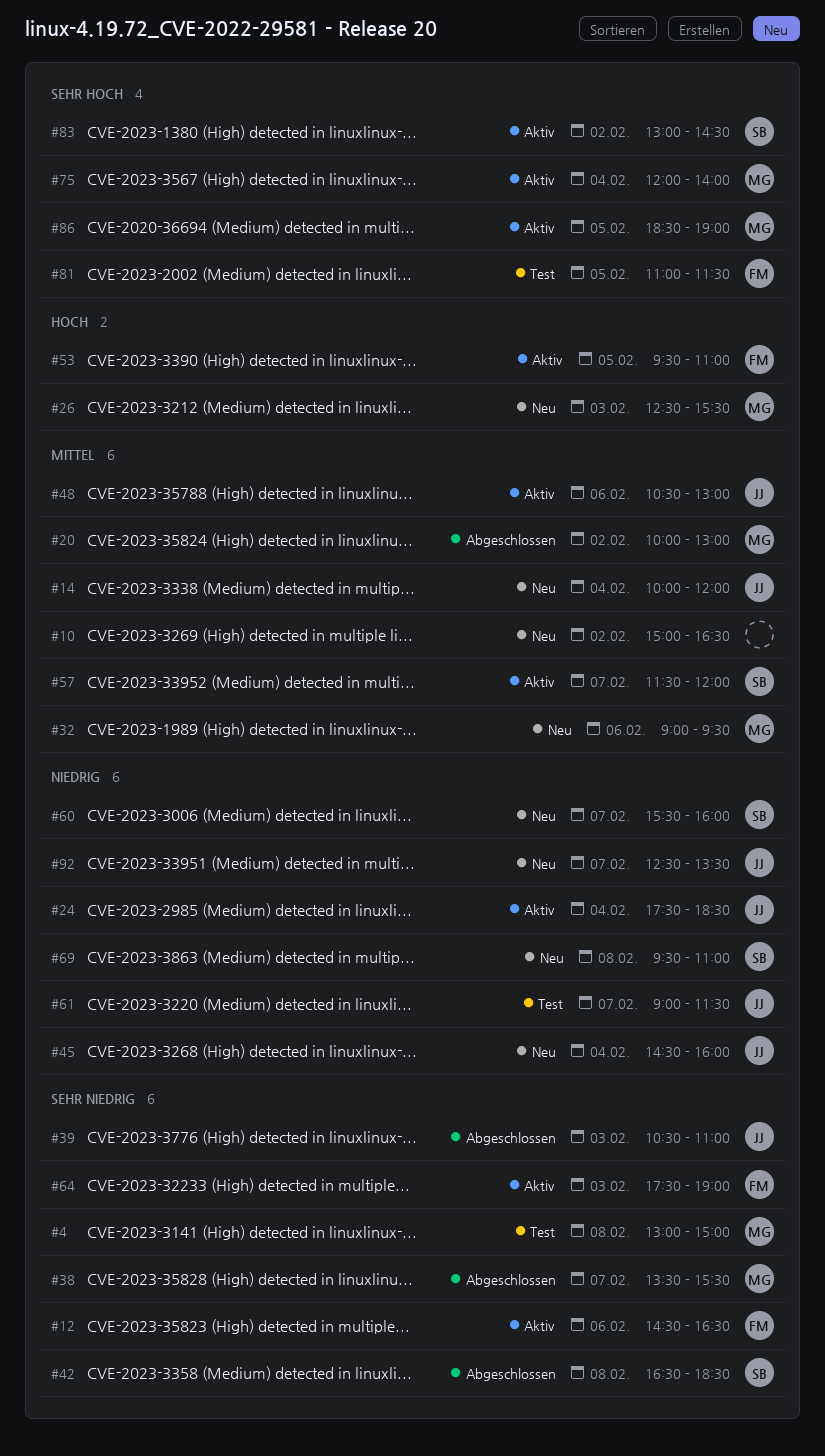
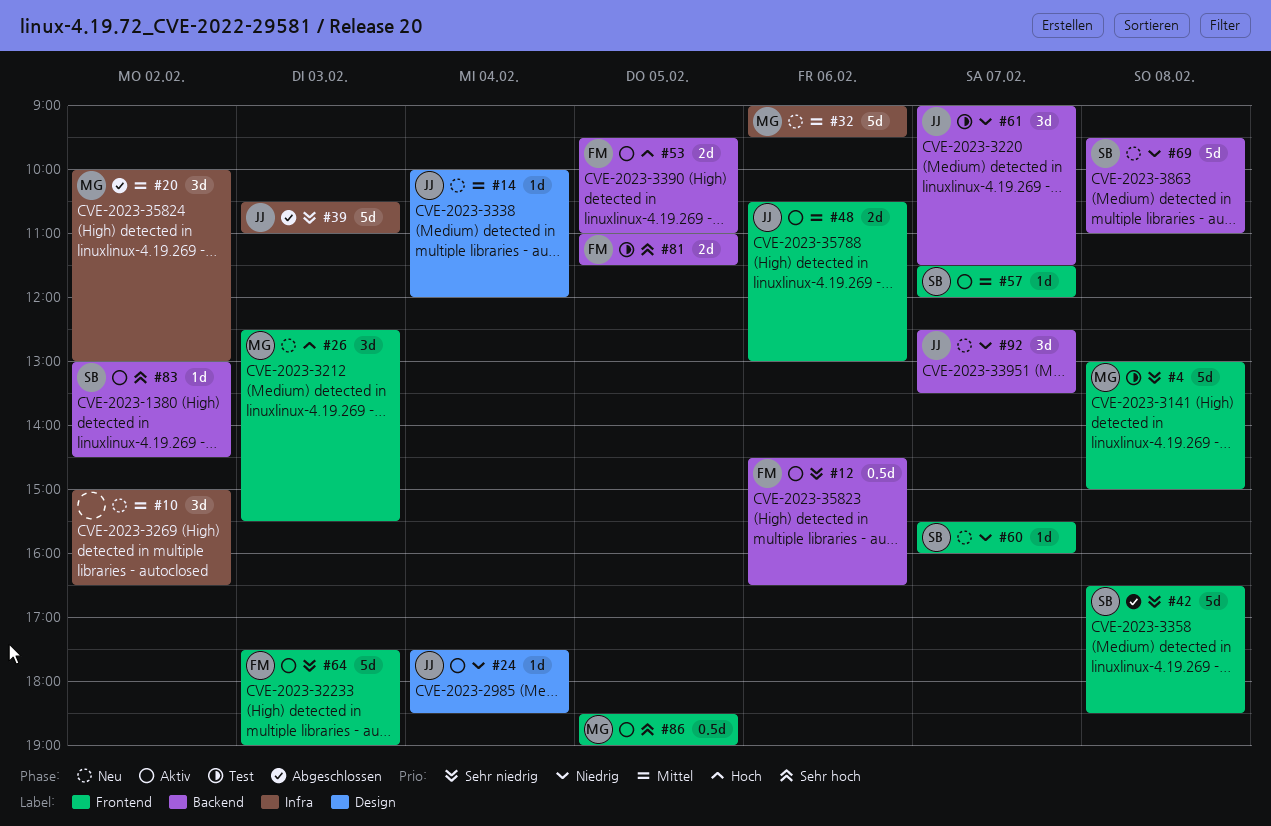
#38: present -> none
#45: present -> none
#75: present -> none

